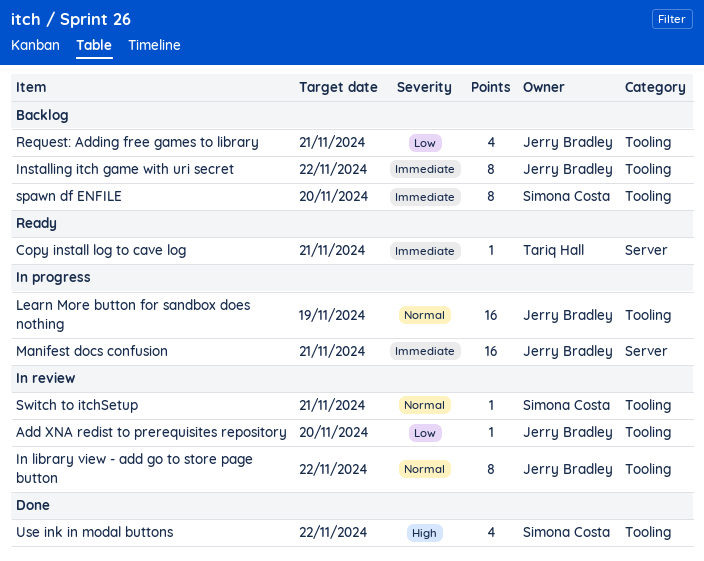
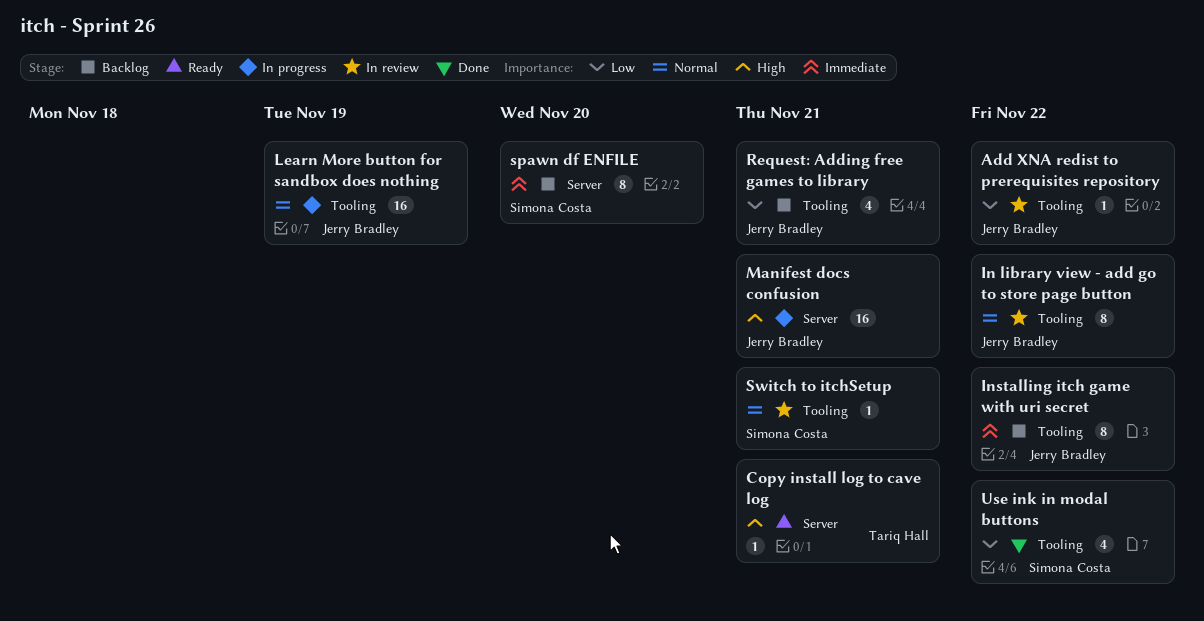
Add XNA redist to prerequisites repository, due: Nov 20 -> Nov 22
Copy install log to cave log, priority: Immediate -> High
Manifest docs confusion, priority: Immediate -> High
spawn df ENFILE, label: Tooling -> Server
Use ink in modal buttons, priority: High -> Low

